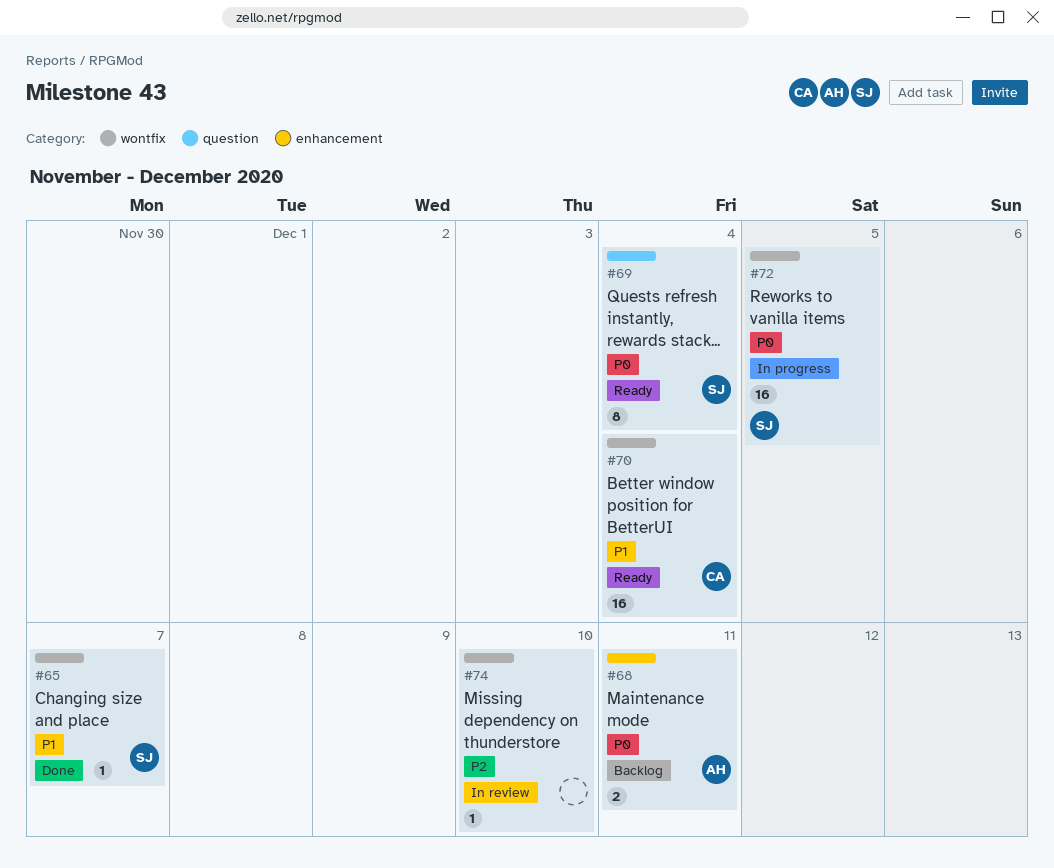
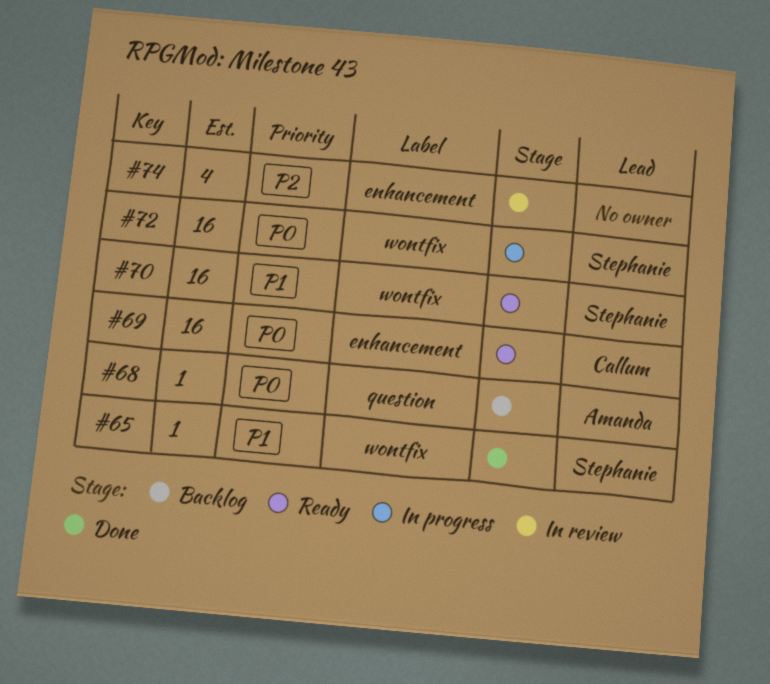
#68, label: enhancement -> question
#68, estimate: 2 -> 1
#69, owner: Stephanie -> Callum
#69, label: question -> enhancement
#69, estimate: 8 -> 16
#70, owner: Callum -> Stephanie
#74, label: wontfix -> enhancement
#74, estimate: 1 -> 4

